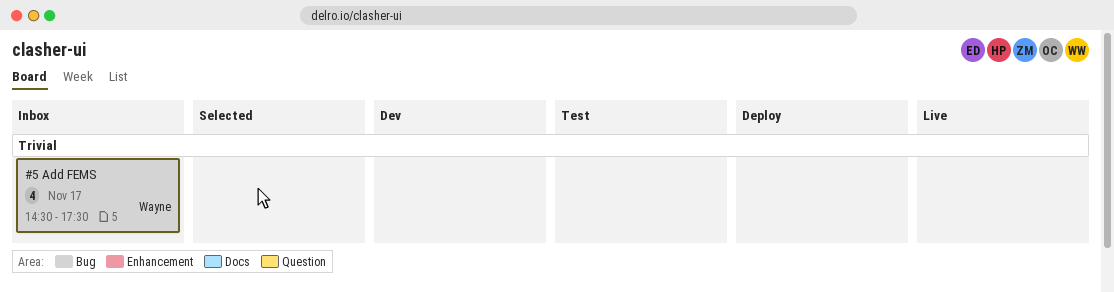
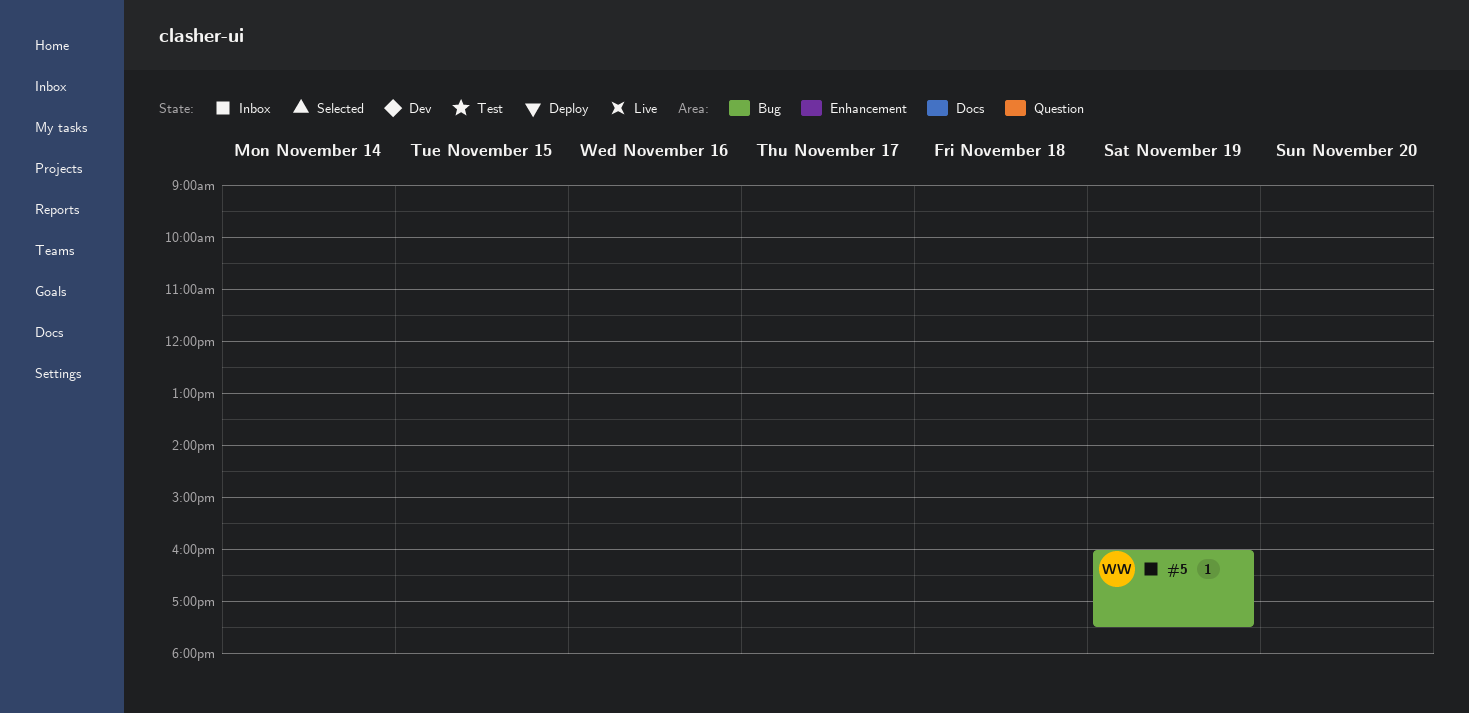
#5, estimate: 4 -> 1
#5, day: Nov 17 -> Nov 19
#5, begins: 14:30 -> 16:00

